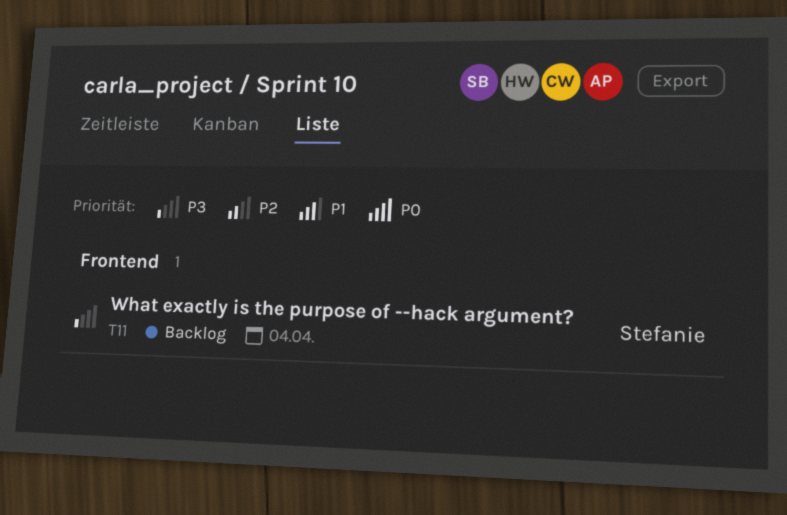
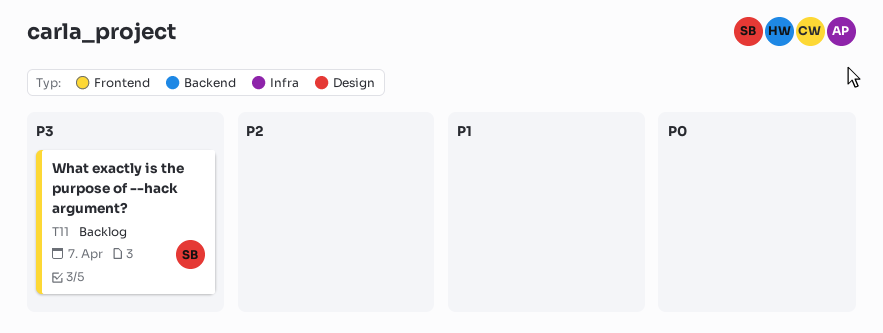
T11, due: Apr 4 -> Apr 7

